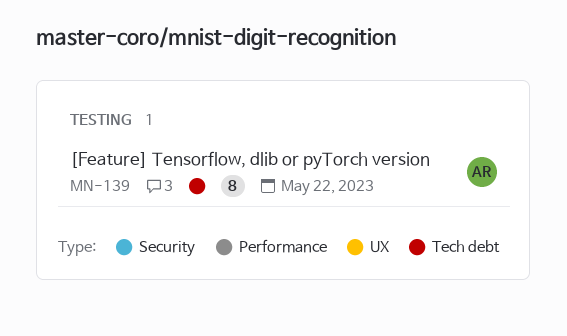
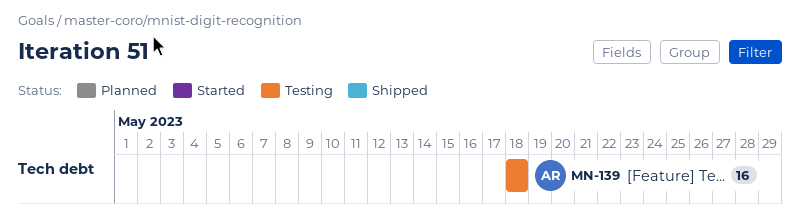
MN-139, estimate: 8 -> 16
MN-139, due: May 22 -> May 18

